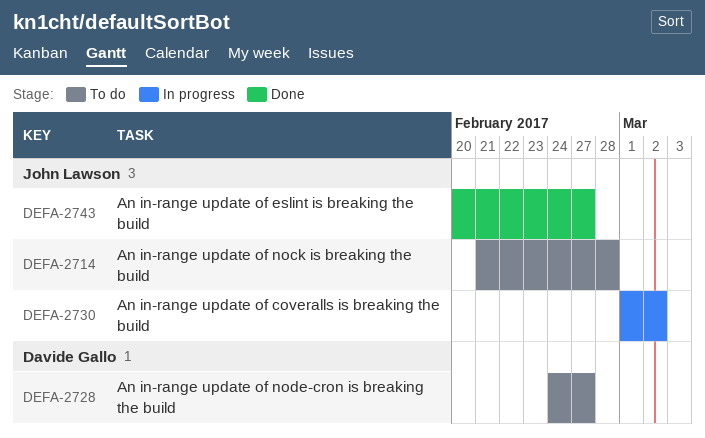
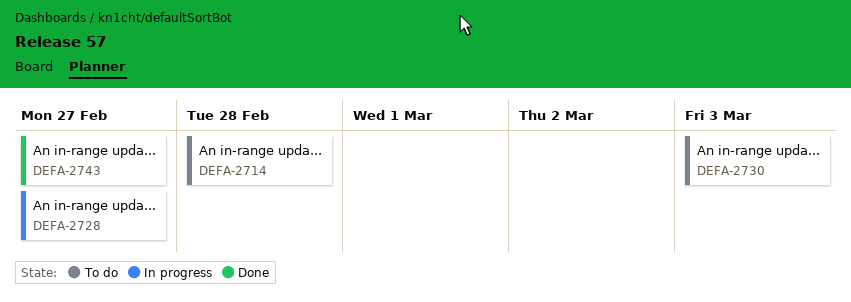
DEFA-2728, status: To do -> In progress
DEFA-2730, status: In progress -> To do
DEFA-2730, due: Mar 2 -> Mar 3

